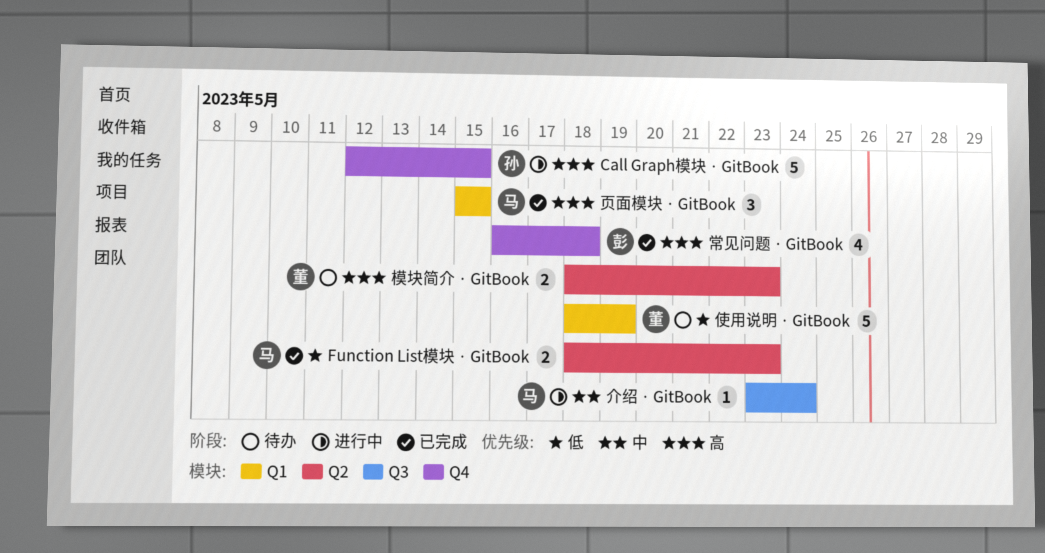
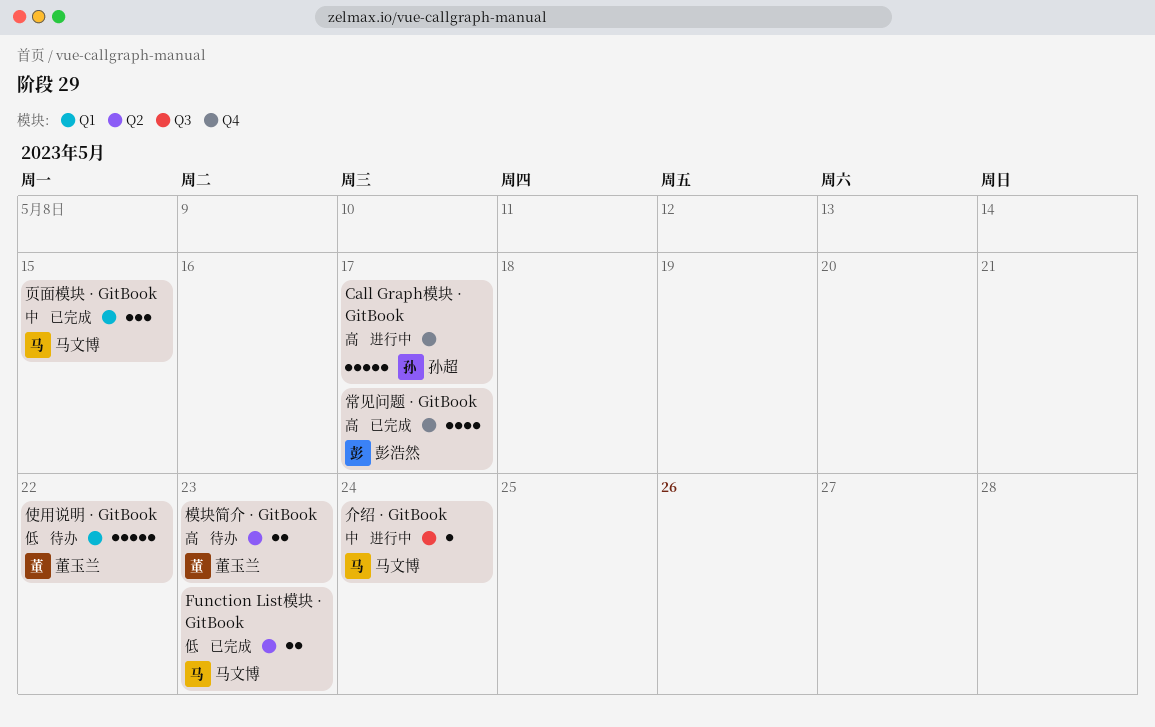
Call Graph模块 · GitBook, due: May 15 -> May 17
使用说明 · GitBook, due: May 19 -> May 22
常见问题 · GitBook, due: May 18 -> May 17
页面模块 · GitBook, priority: 高 -> 中

